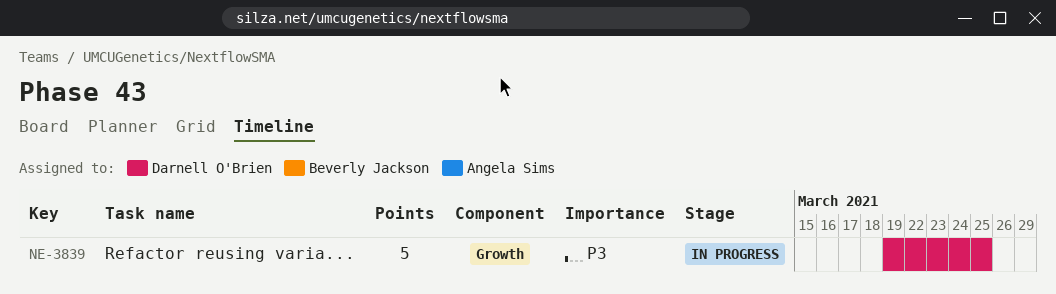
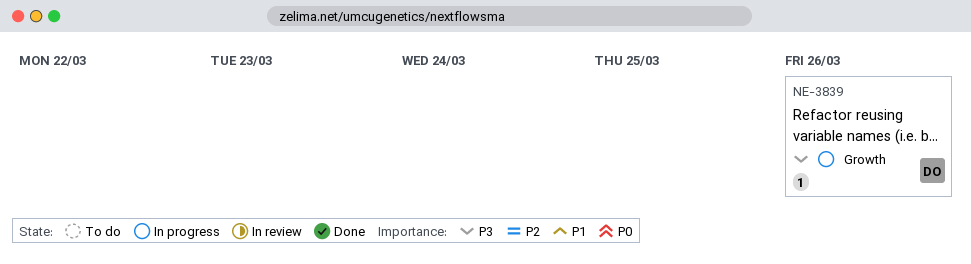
NE-3839, estimate: 5 -> 1
NE-3839, due: Mar 25 -> Mar 26

